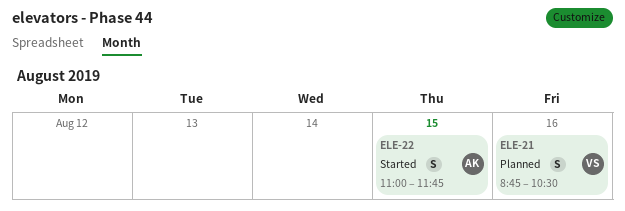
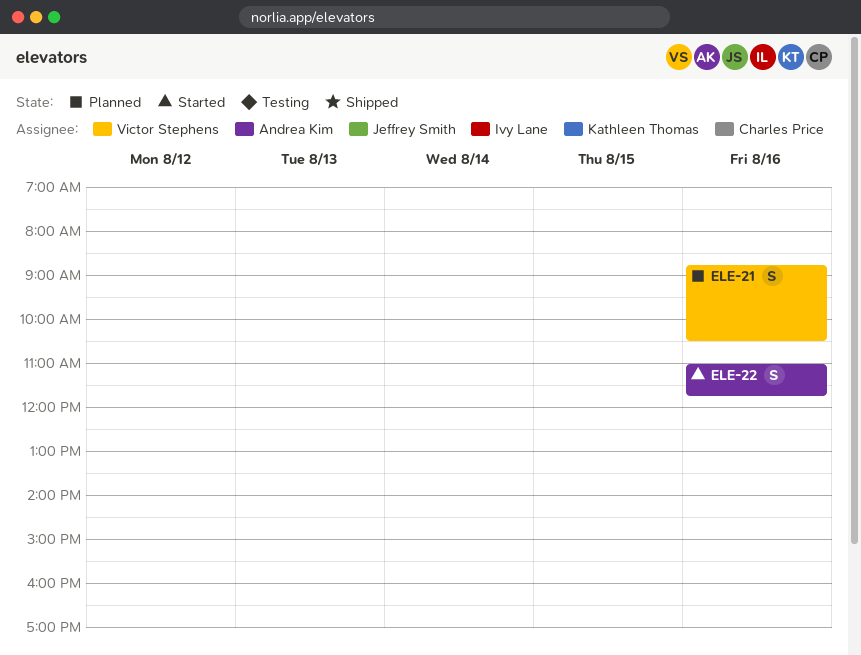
ELE-22, day: Aug 15 -> Aug 16

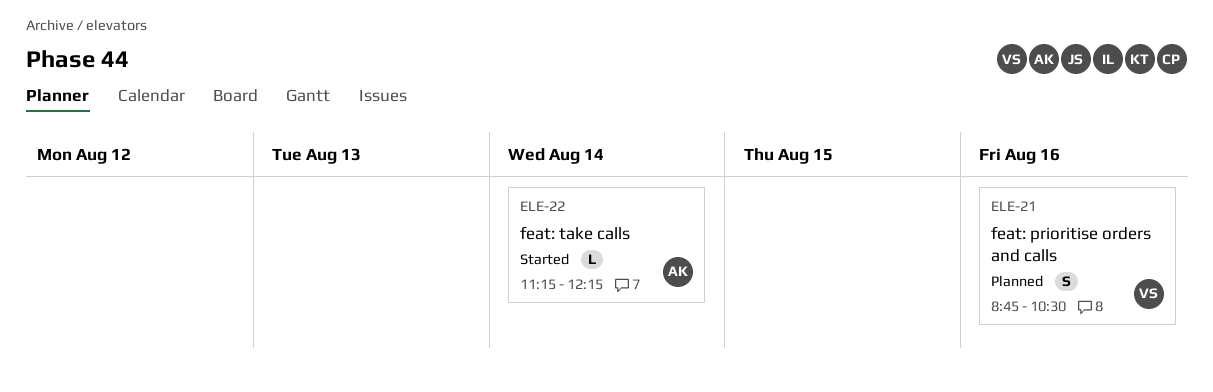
ELE-22, estimate: S -> L
ELE-22, day: Aug 16 -> Aug 14
ELE-22, begins: 11:00 -> 11:15
ELE-22, ends: 11:45 -> 12:15

